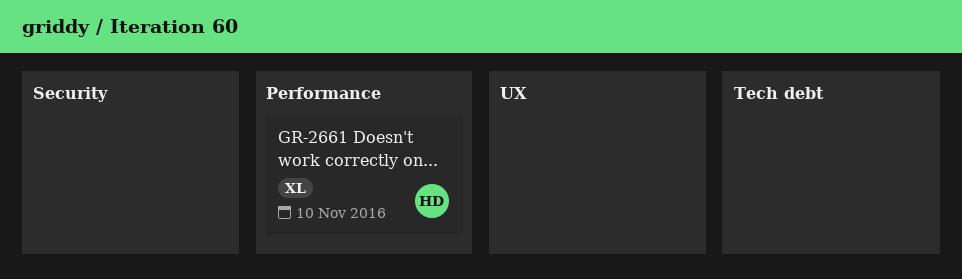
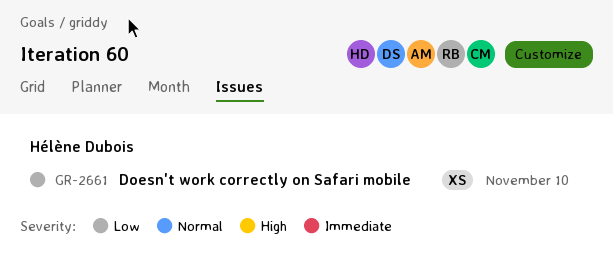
GR-2661, estimate: XL -> XS

